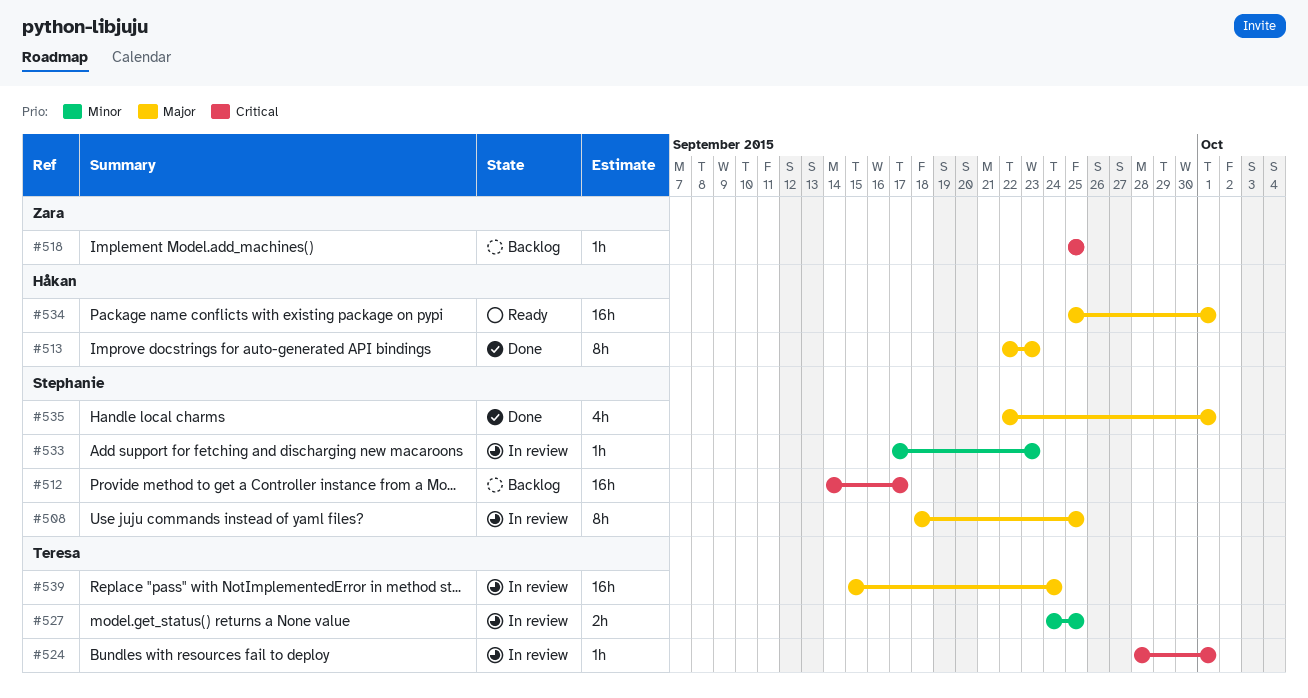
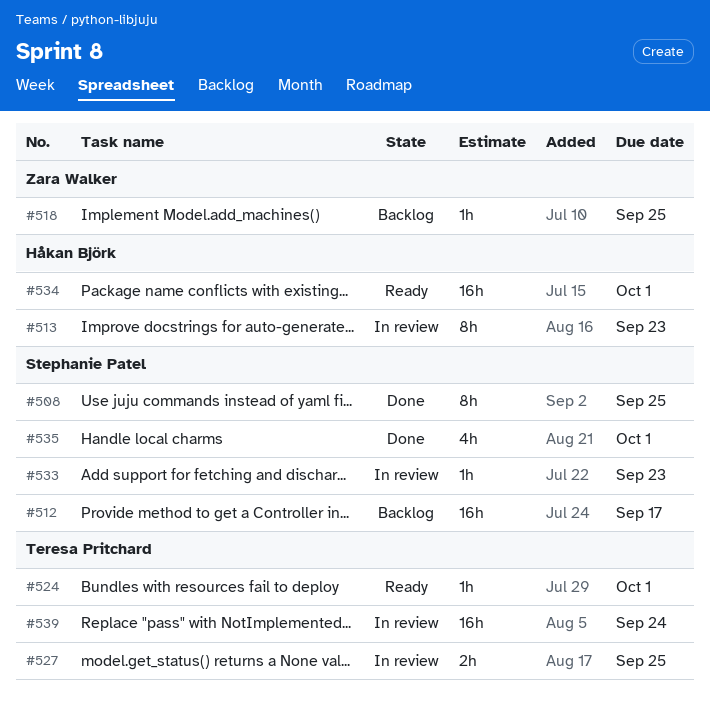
#508, status: In review -> Done
#513, status: Done -> In review
#524, status: In review -> Ready

